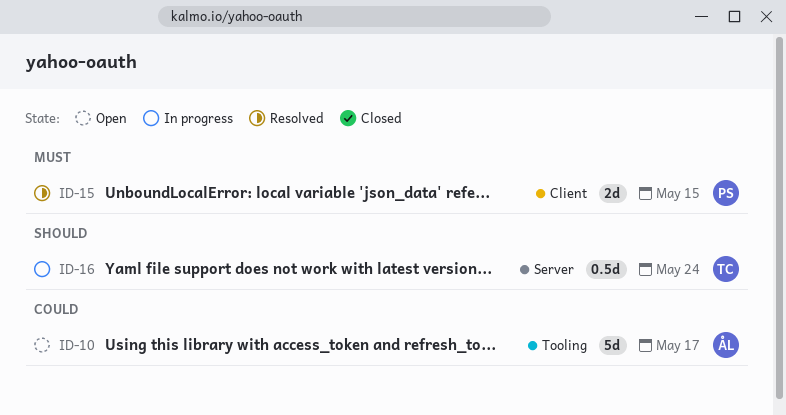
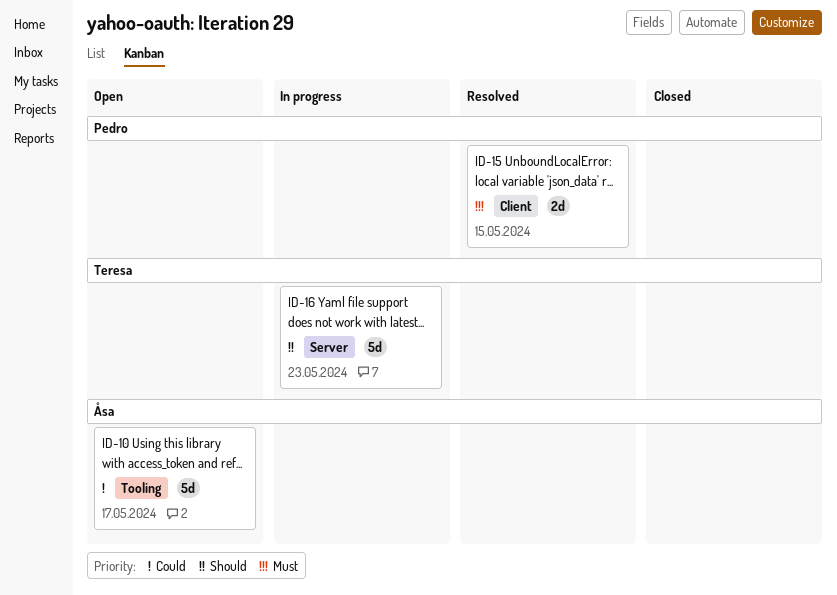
ID-16, estimate: 0.5d -> 5d
ID-16, due: May 24 -> May 23

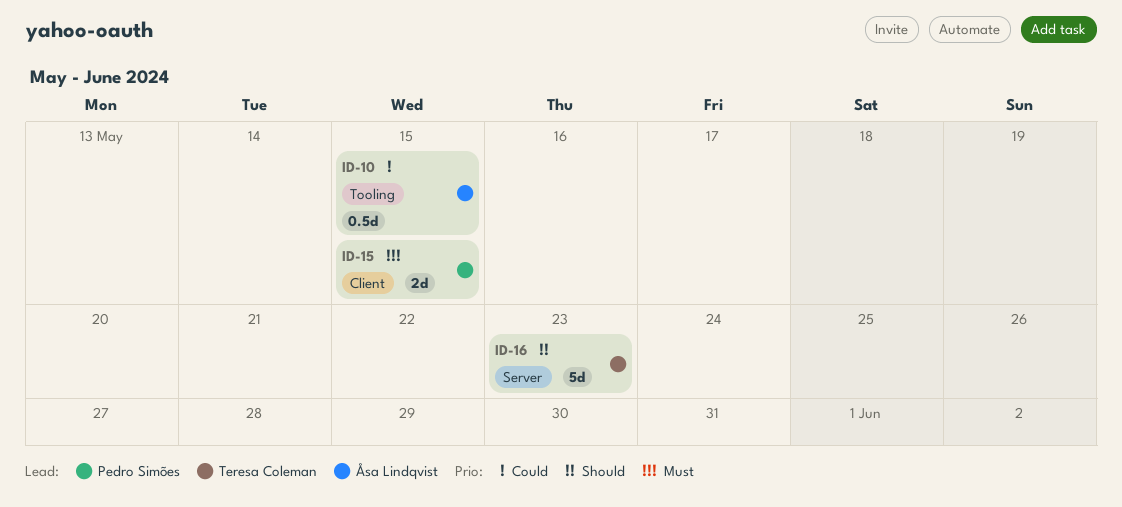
ID-10, estimate: 5d -> 0.5d
ID-10, due: May 17 -> May 15

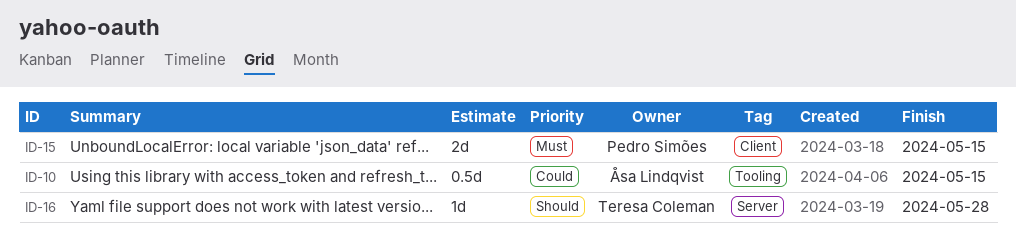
ID-16, estimate: 5d -> 1d
ID-16, due: May 23 -> May 28

